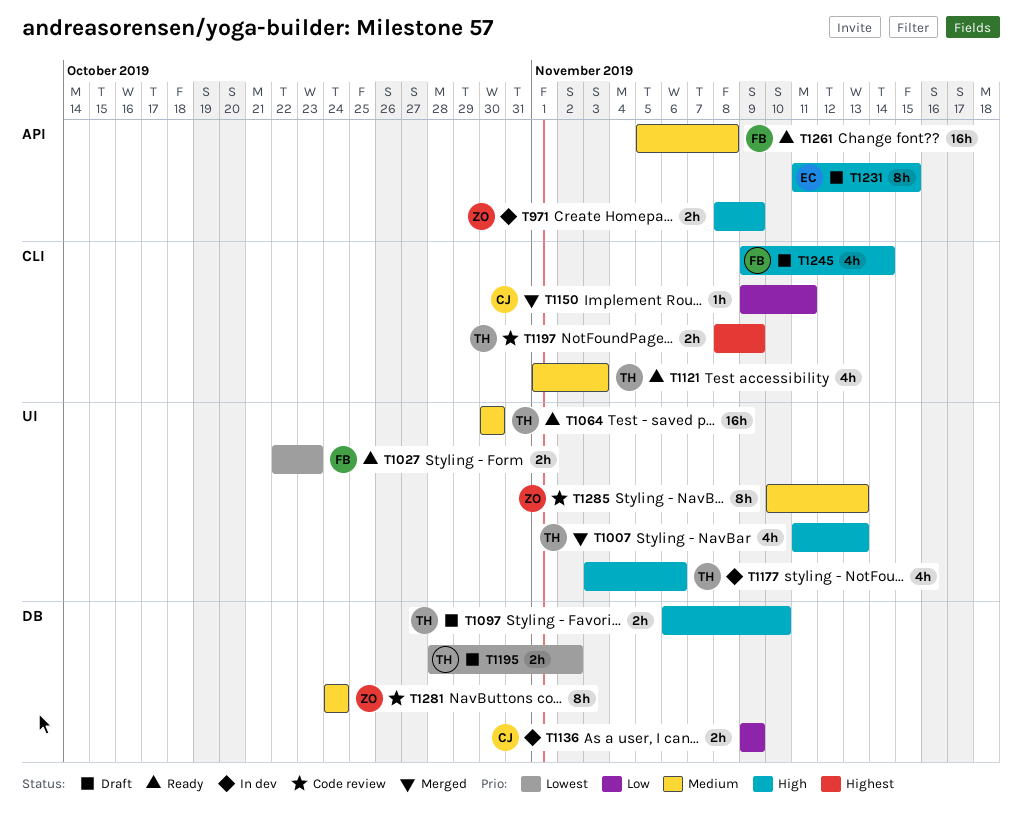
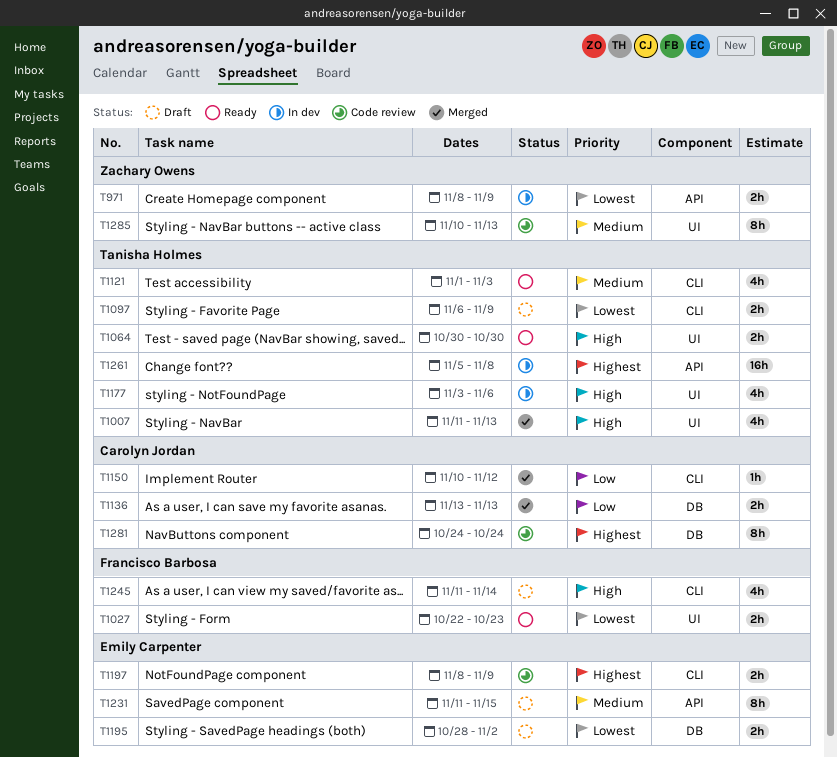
T971, priority: High -> Lowest
T1064, priority: Medium -> High
T1064, estimate: 16h -> 2h
T1097, priority: High -> Lowest
T1097, label: DB -> CLI
T1097, due: Nov 10 -> Nov 9
T1136, status: In dev -> Merged
T1136, start: Nov 9 -> Nov 13
T1136, due: Nov 9 -> Nov 13
T1150, start: Nov 9 -> Nov 10
T1150, due: Nov 11 -> Nov 12
T1195, owner: Tanisha Holmes -> Emily Carpenter
T1197, owner: Tanisha Holmes -> Emily Carpenter
T1231, priority: High -> Medium
T1245, start: Nov 9 -> Nov 11
T1261, status: Ready -> In dev
T1261, owner: Francisco Barbosa -> Tanisha Holmes
T1261, priority: Medium -> Highest
T1281, owner: Zachary Owens -> Carolyn Jordan
T1281, priority: Medium -> Highest

